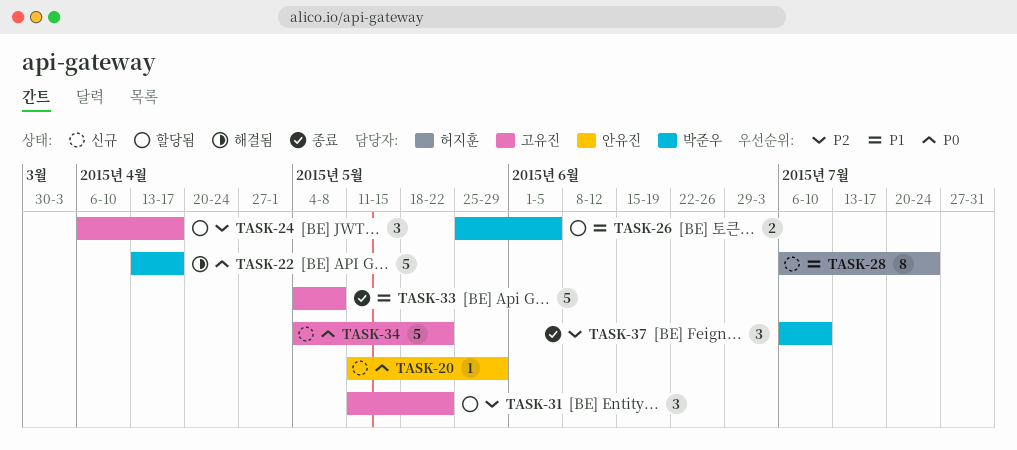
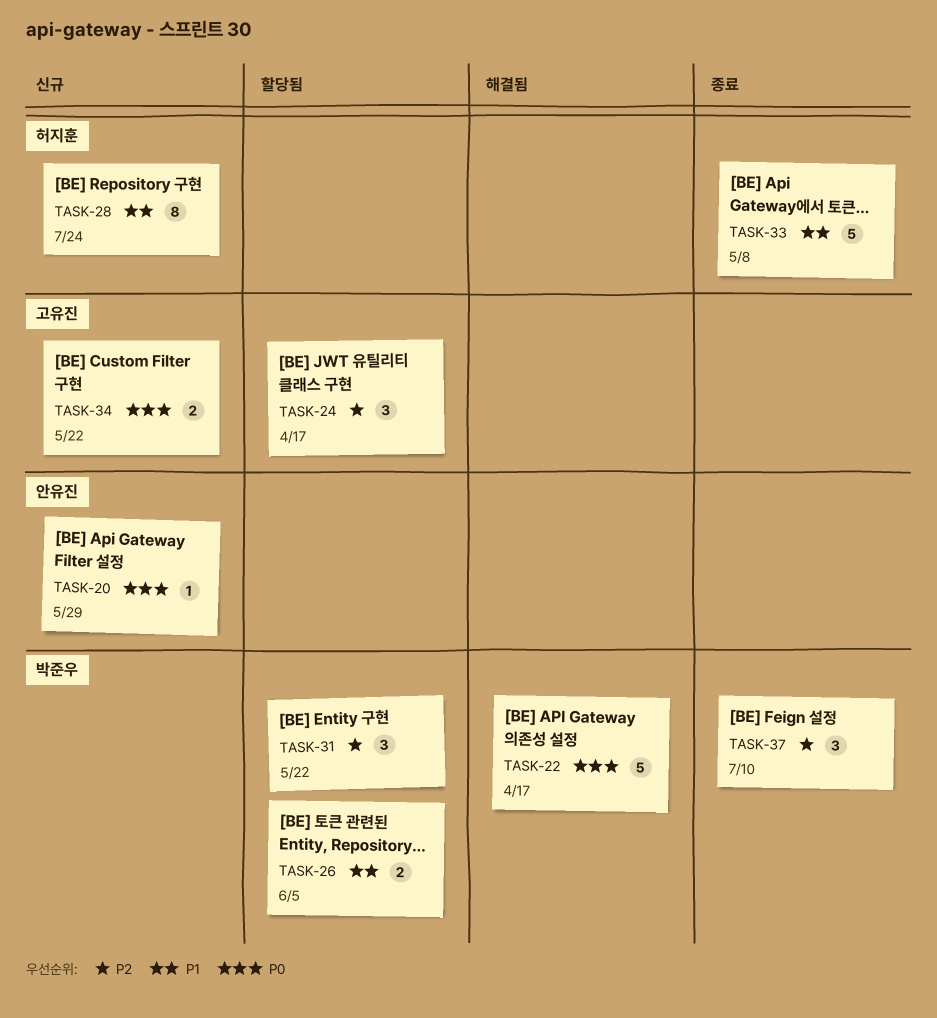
TASK-31, owner: 고유진 -> 박준우
TASK-33, owner: 고유진 -> 허지훈
TASK-34, estimate: 5 -> 2

